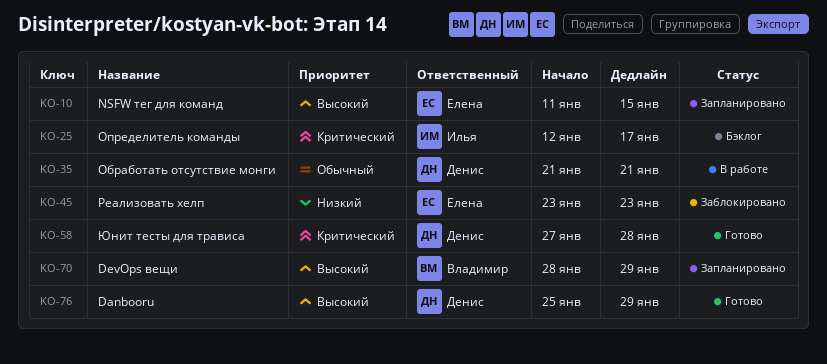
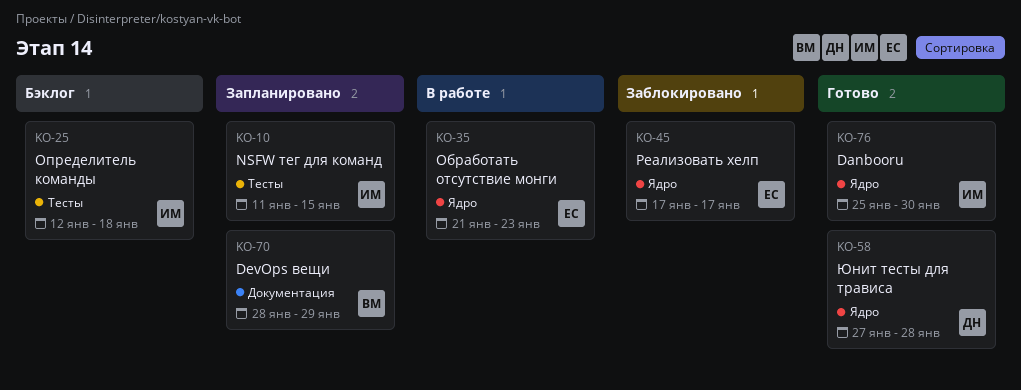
KO-10, owner: Елена -> Илья
KO-25, due: Jan 17 -> Jan 18
KO-35, owner: Денис -> Елена
KO-35, due: Jan 21 -> Jan 23
KO-45, start: Jan 23 -> Jan 17
KO-45, due: Jan 23 -> Jan 17
KO-76, owner: Денис -> Илья
KO-76, due: Jan 29 -> Jan 30

